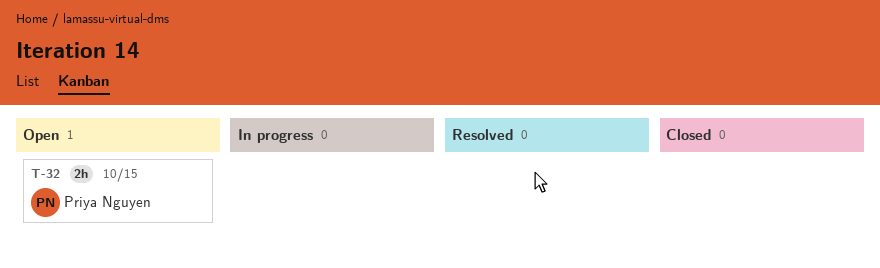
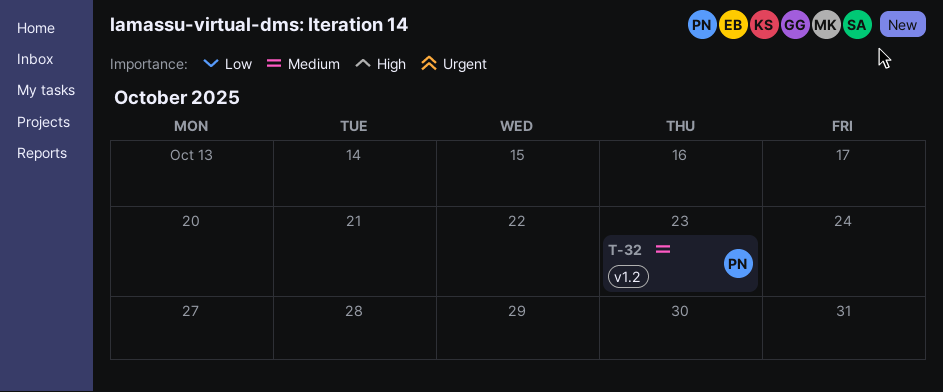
T-32, due: Oct 15 -> Oct 23

